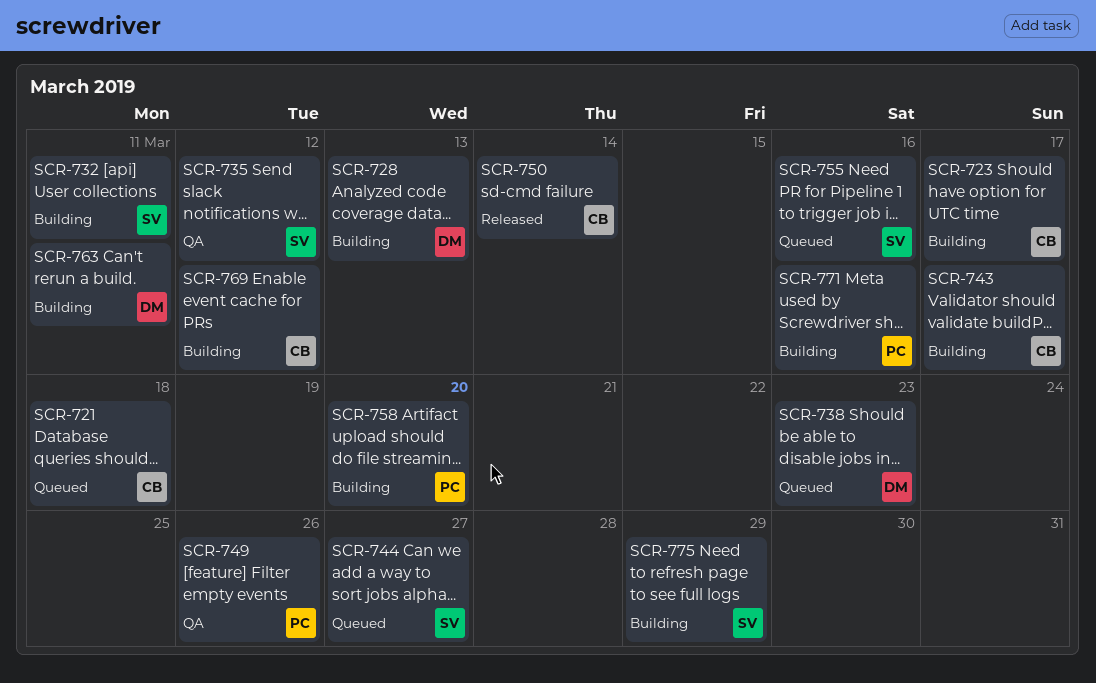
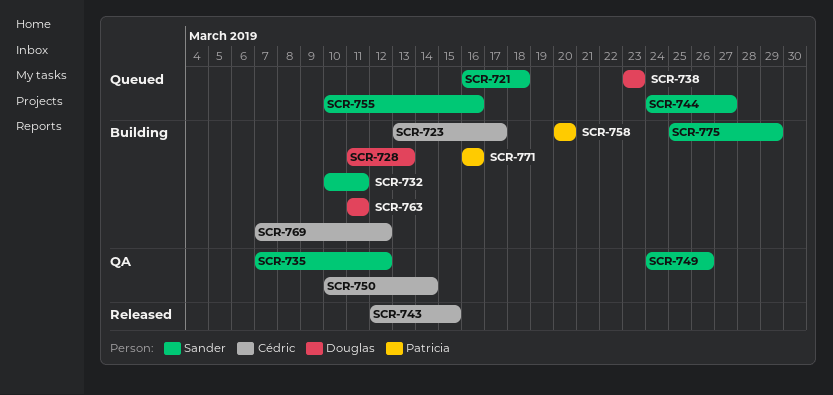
SCR-721, owner: Cédric -> Sander
SCR-743, status: Building -> Released
SCR-743, due: Mar 17 -> Mar 15
SCR-749, owner: Patricia -> Sander
SCR-750, status: Released -> QA

